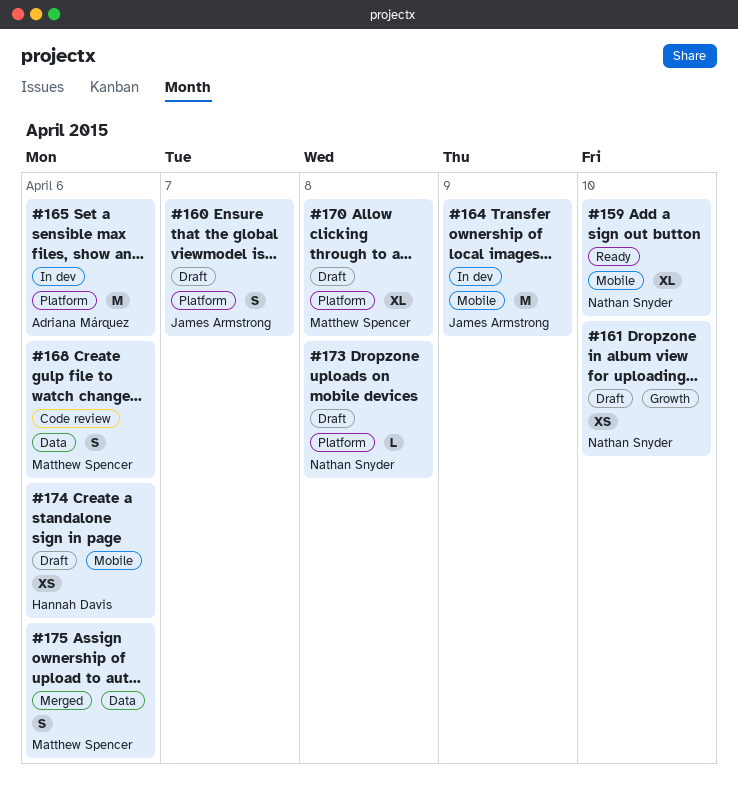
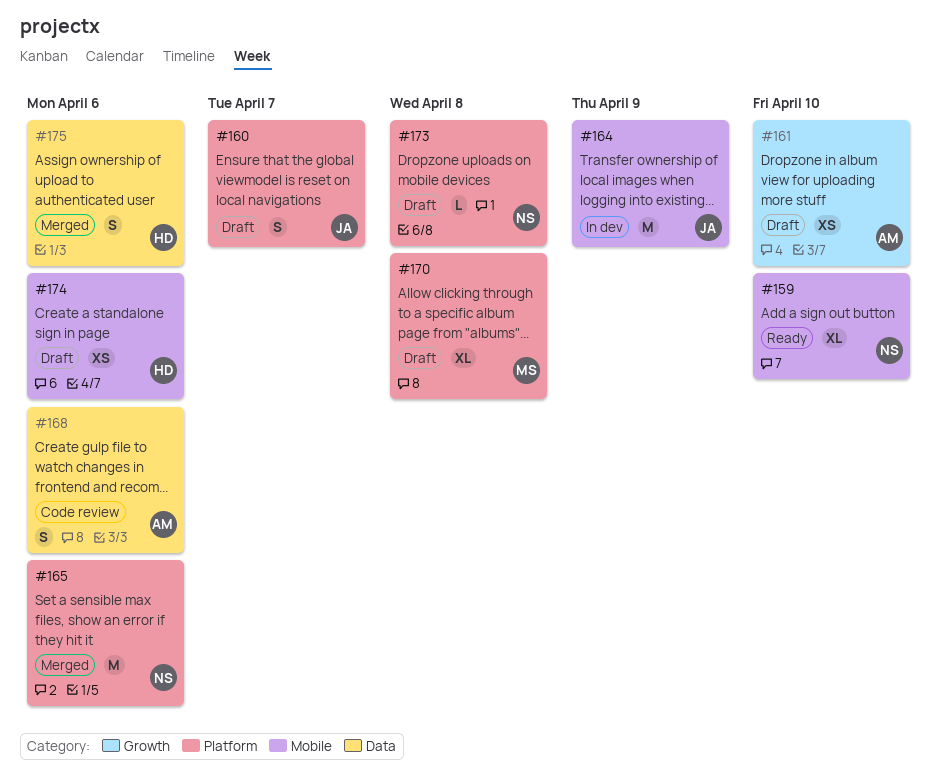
#161, owner: Nathan Snyder -> Adriana Márquez
#165, status: In dev -> Merged
#165, owner: Adriana Márquez -> Nathan Snyder
#168, owner: Matthew Spencer -> Adriana Márquez
#175, owner: Matthew Spencer -> Hannah Davis

